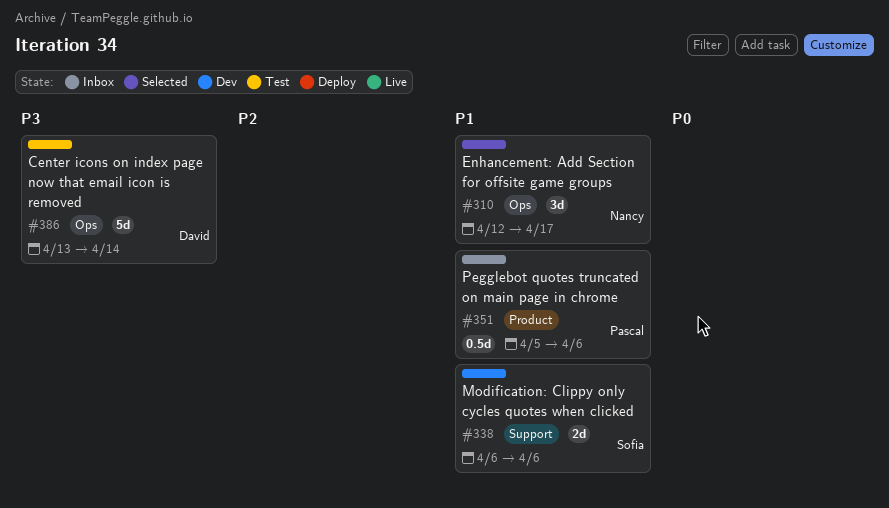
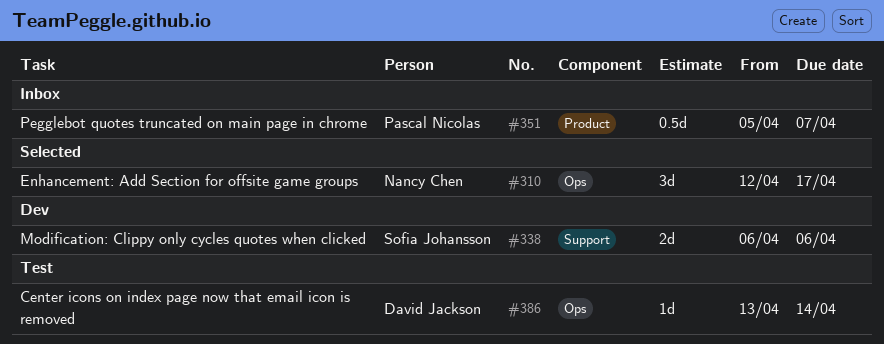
#351, due: Apr 6 -> Apr 7
#386, estimate: 5d -> 1d

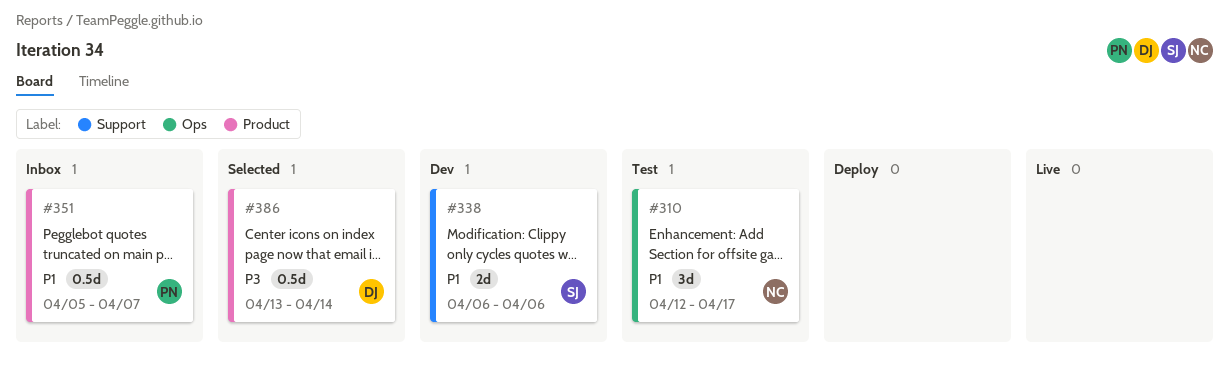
#310, status: Selected -> Test
#386, status: Test -> Selected
#386, label: Ops -> Product
#386, estimate: 1d -> 0.5d

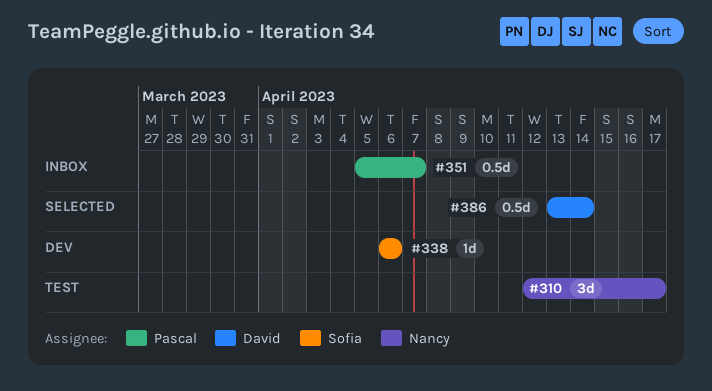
#338, estimate: 2d -> 1d

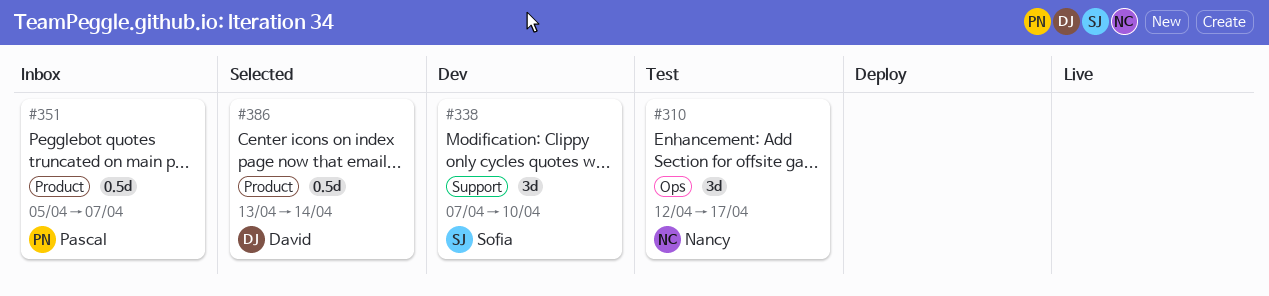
#338, estimate: 1d -> 3d
#338, start: Apr 6 -> Apr 7
#338, due: Apr 6 -> Apr 10

